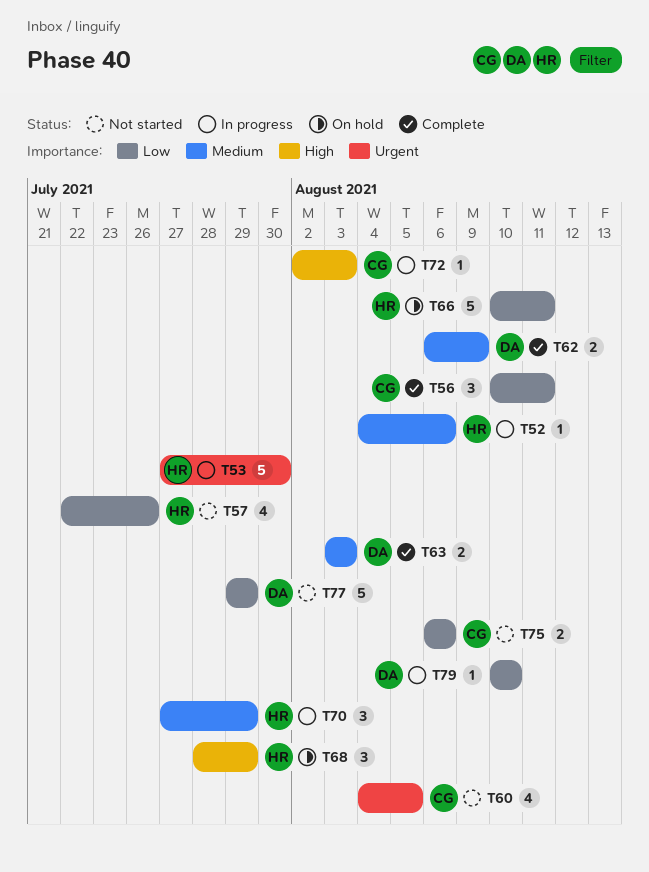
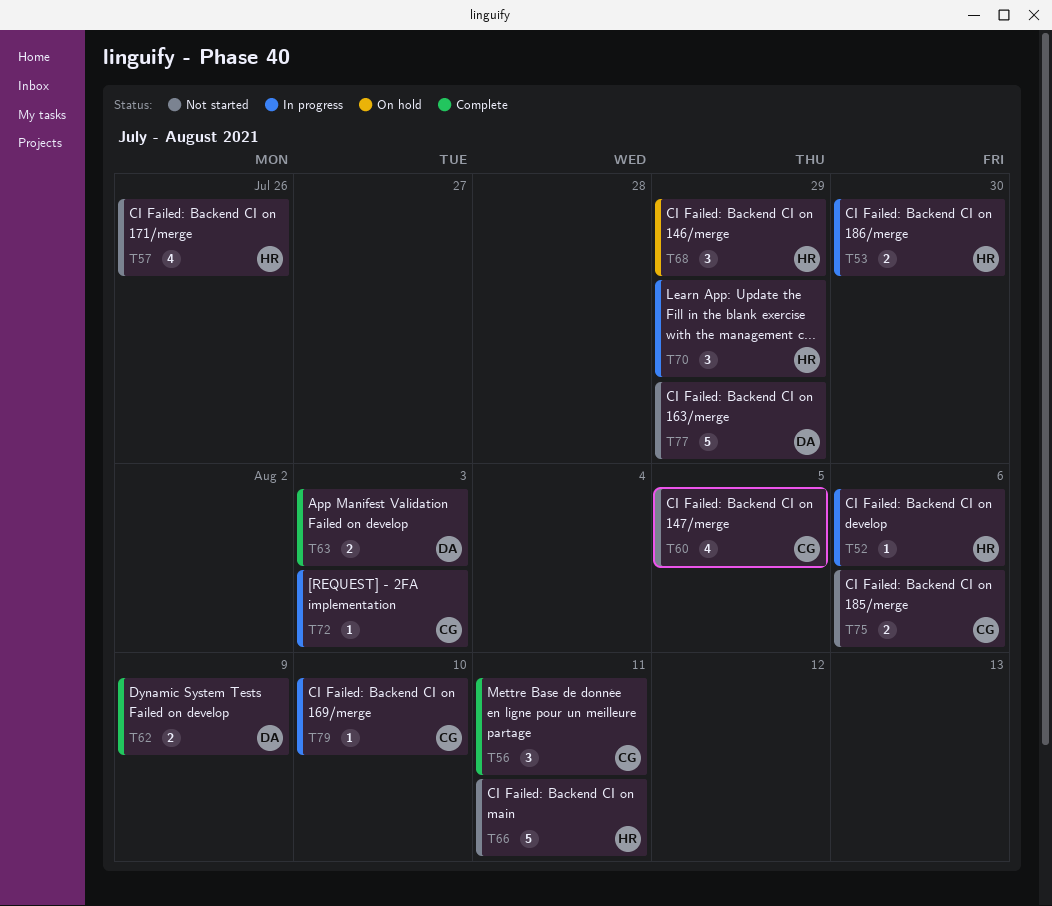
T53, estimate: 5 -> 2
T66, status: On hold -> Not started
T79, owner: DA -> CG

